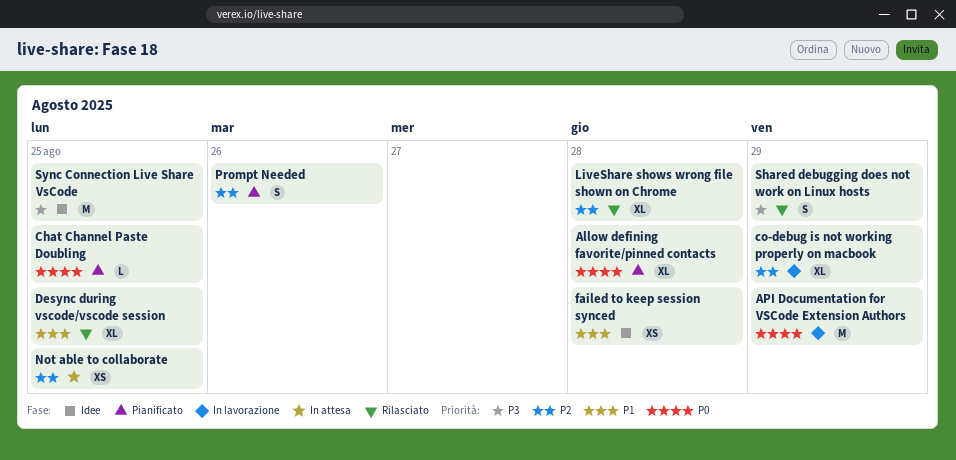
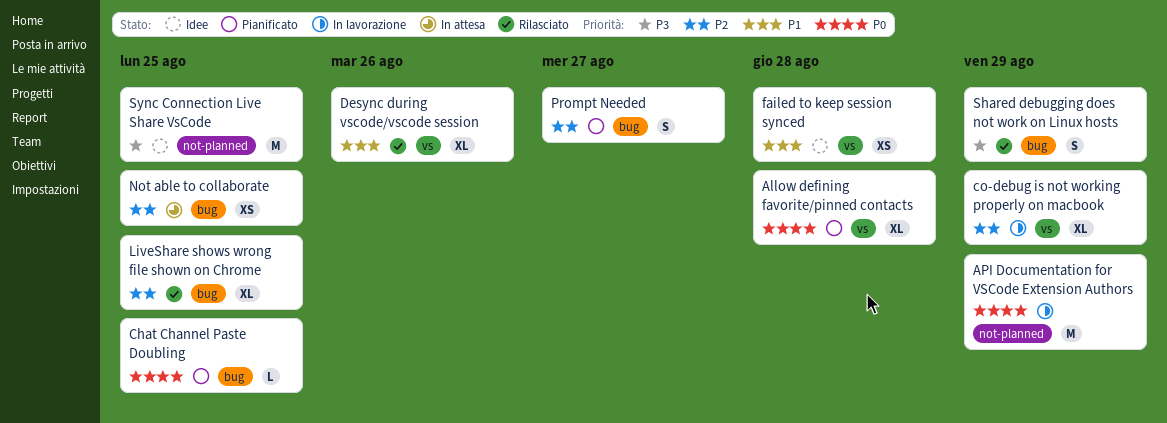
Desync during vscode/vscode session, due: Aug 25 -> Aug 26
LiveShare shows wrong file shown on Chrome, due: Aug 28 -> Aug 25
Prompt Needed, due: Aug 26 -> Aug 27

